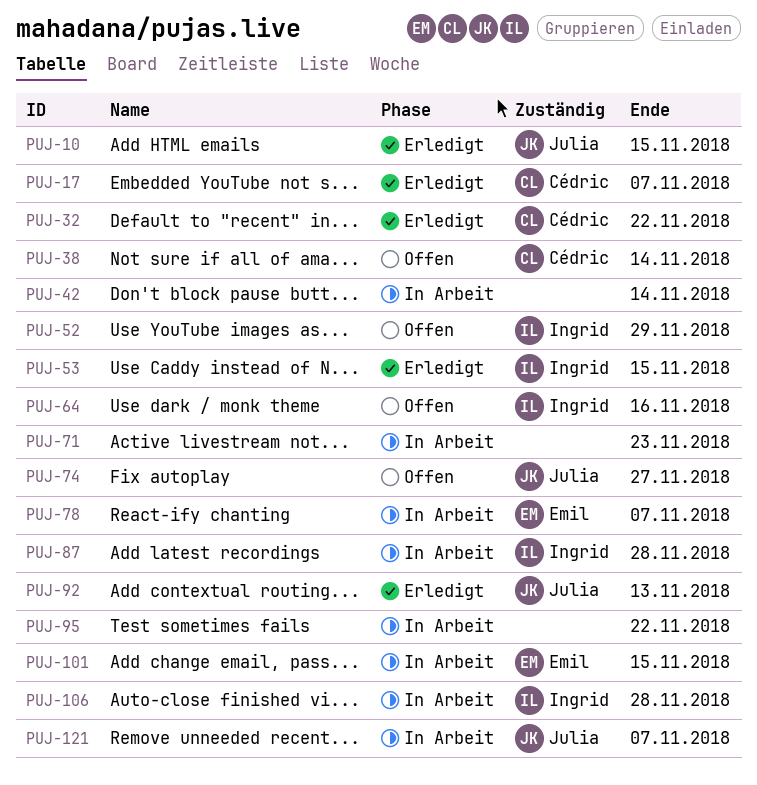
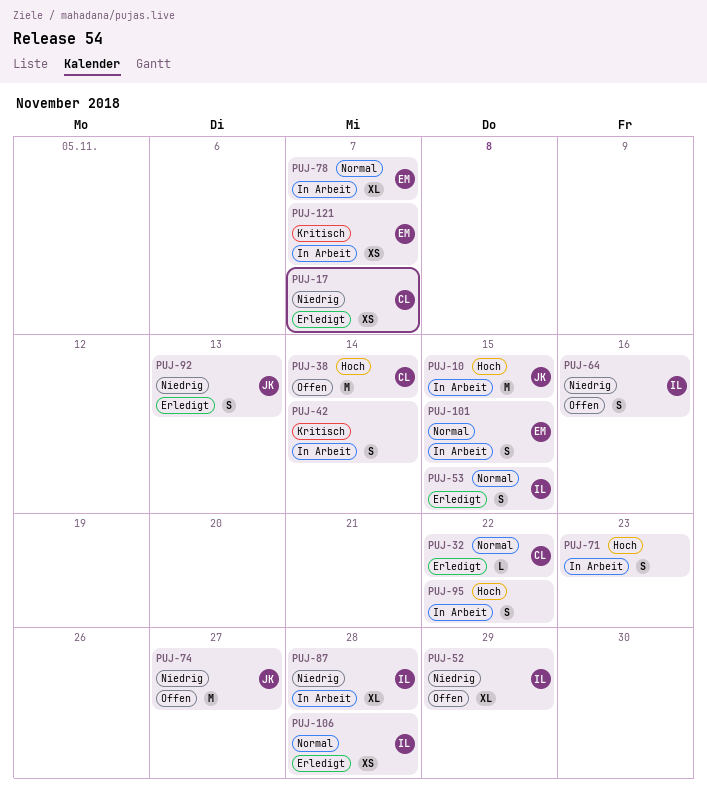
PUJ-10, status: Erledigt -> In Arbeit
PUJ-106, status: In Arbeit -> Erledigt
PUJ-121, owner: Julia -> Emil

